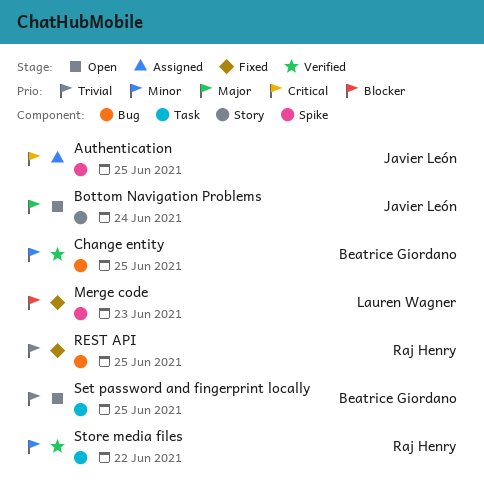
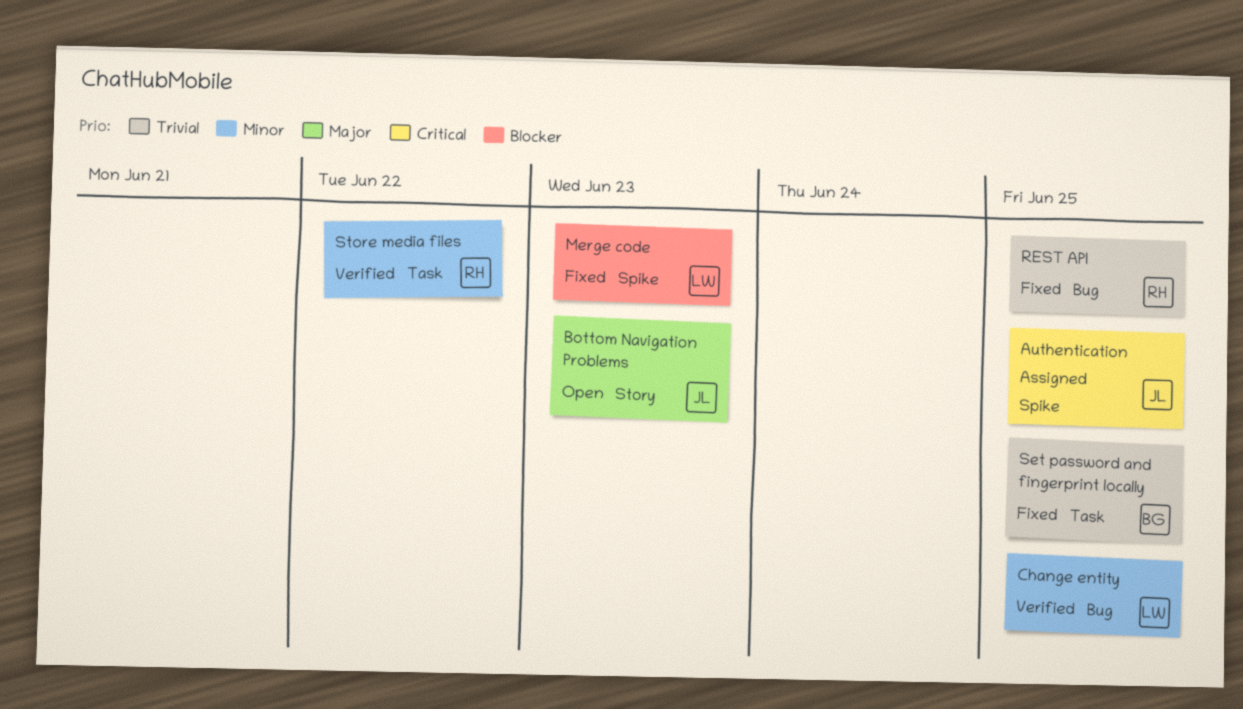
Bottom Navigation Problems, due: Jun 24 -> Jun 23
Change entity, owner: Beatrice Giordano -> Lauren Wagner
Set password and fingerprint locally, status: Open -> Fixed

